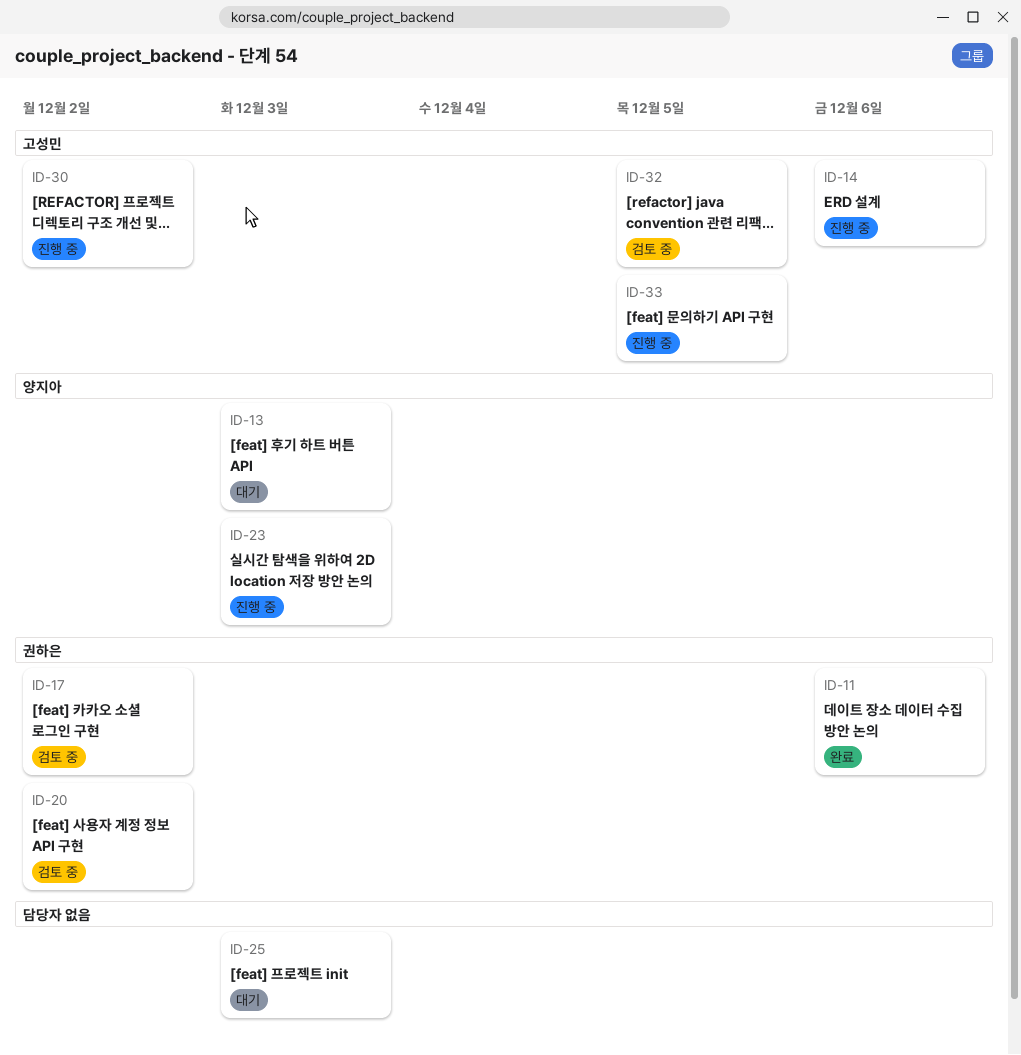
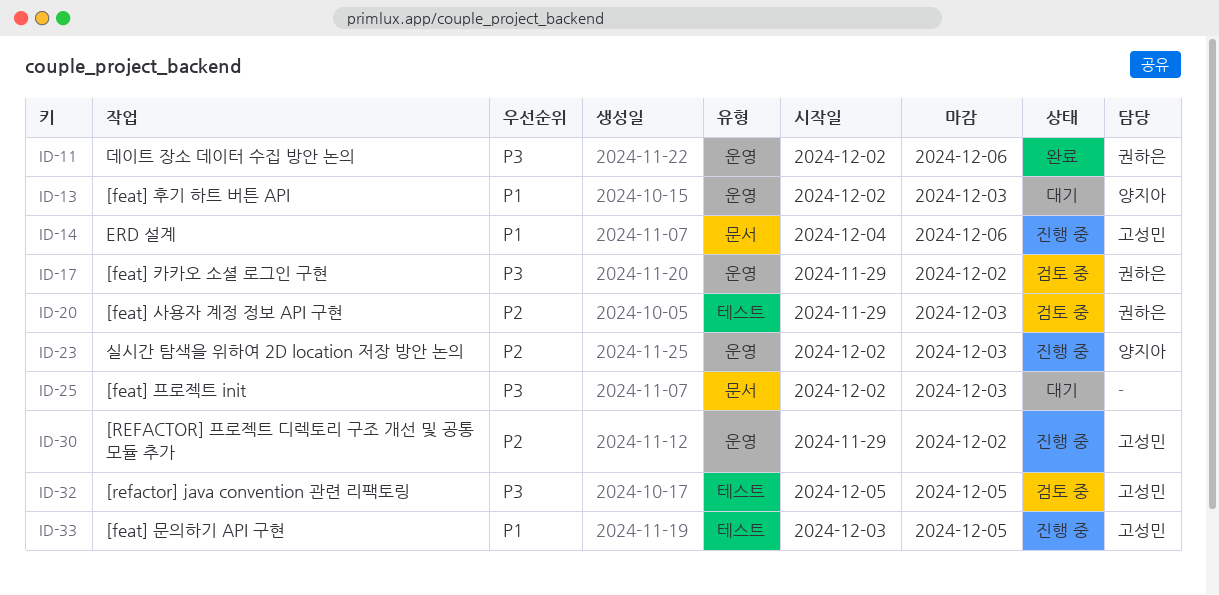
ID-20, due: Dec 2 -> Dec 3

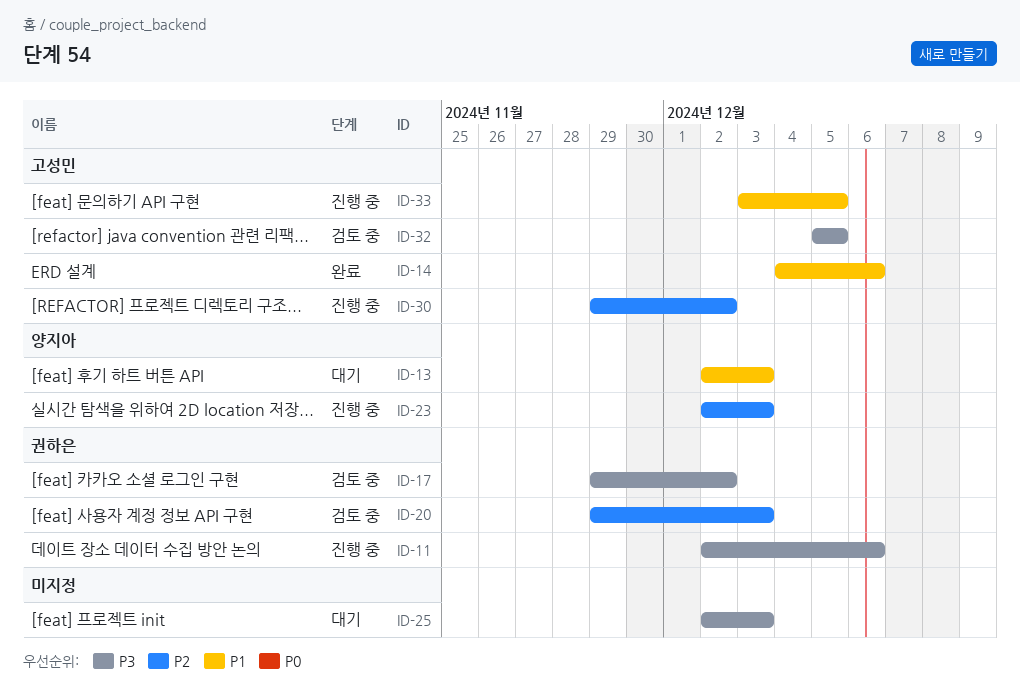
ID-11, status: 완료 -> 진행 중
ID-14, status: 진행 중 -> 완료

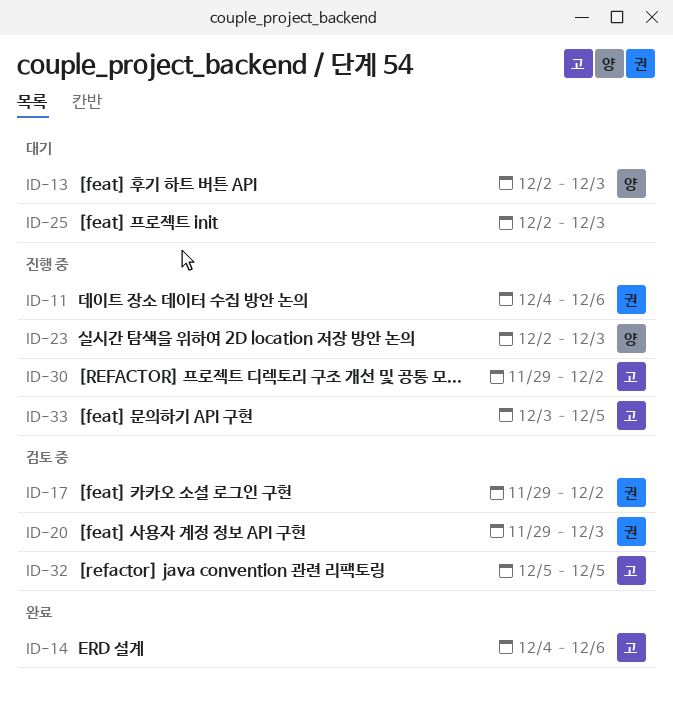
ID-11, start: Dec 2 -> Dec 4

